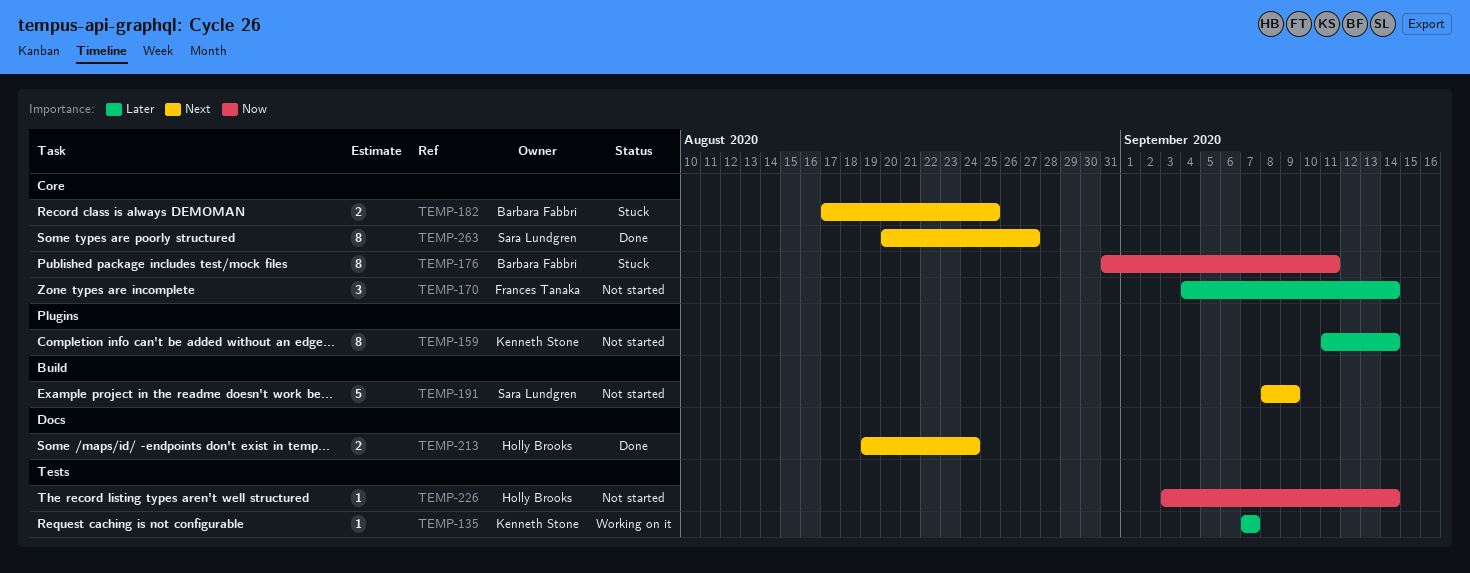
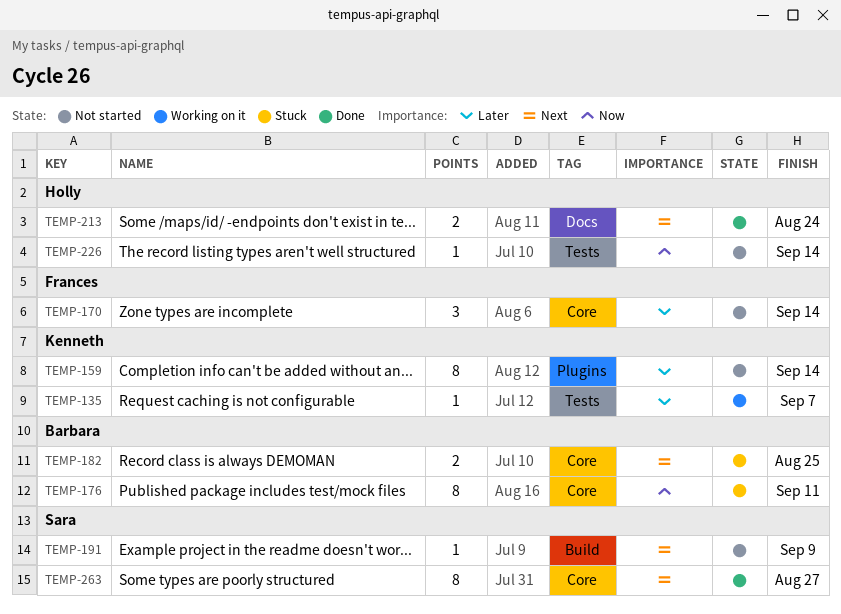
TEMP-191, estimate: 5 -> 1

